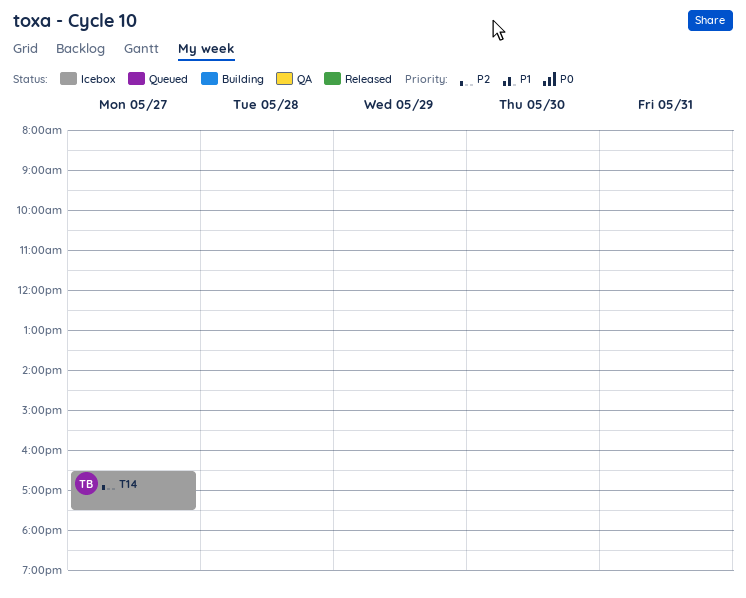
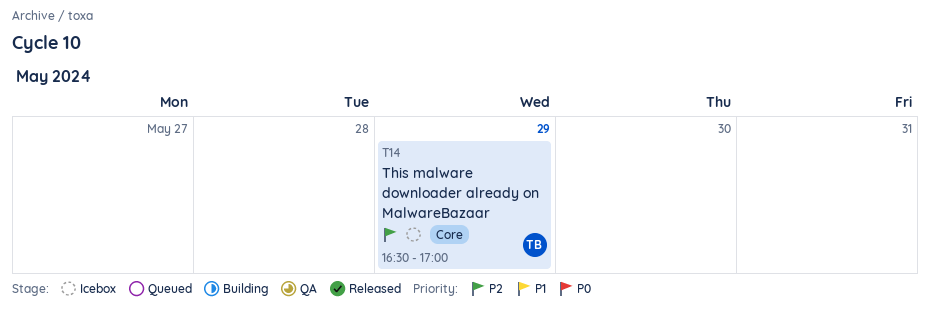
T14, day: May 27 -> May 29
T14, ends: 17:30 -> 17:00

